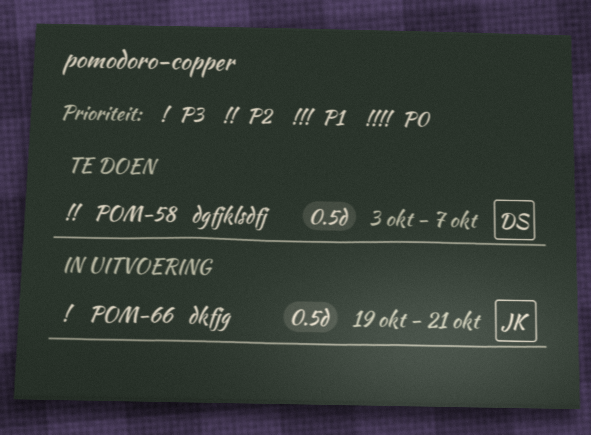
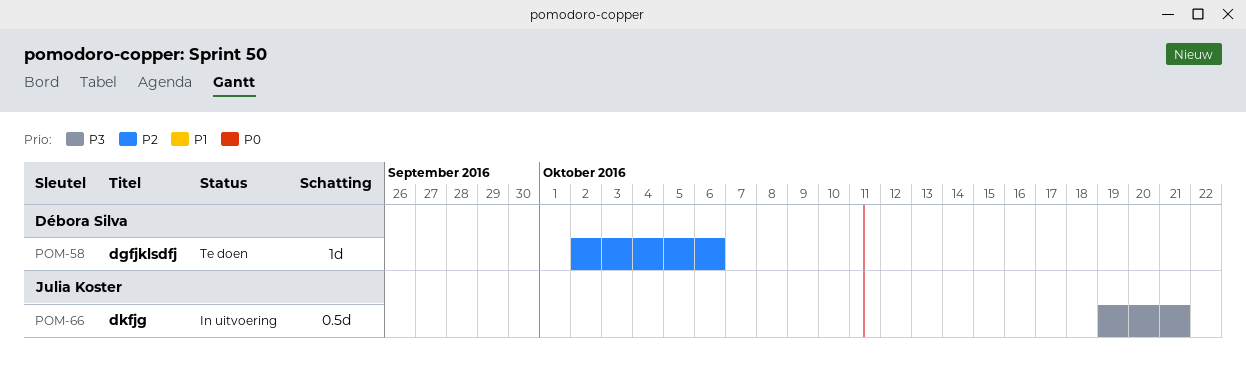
POM-58, estimate: 0.5d -> 1d
POM-58, start: Oct 3 -> Oct 2
POM-58, due: Oct 7 -> Oct 6

